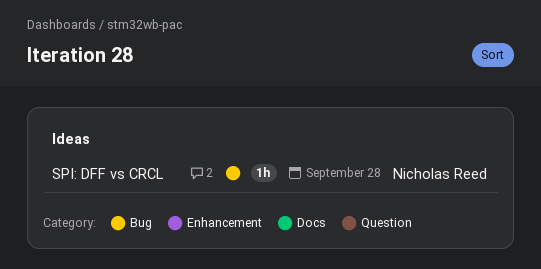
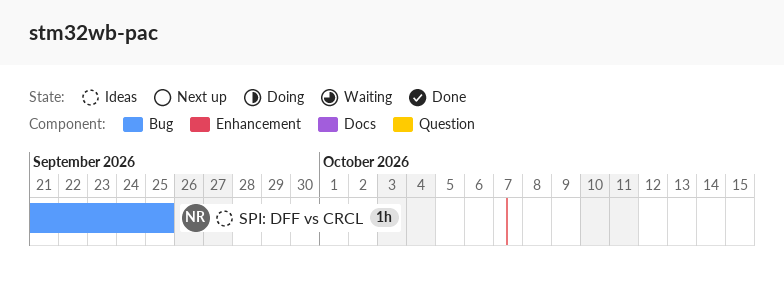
SPI: DFF vs CRCL, due: Sep 28 -> Sep 25

